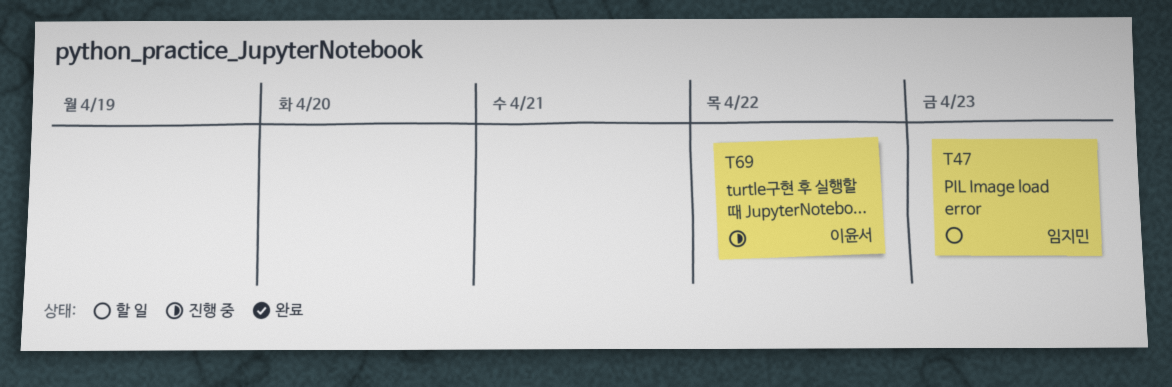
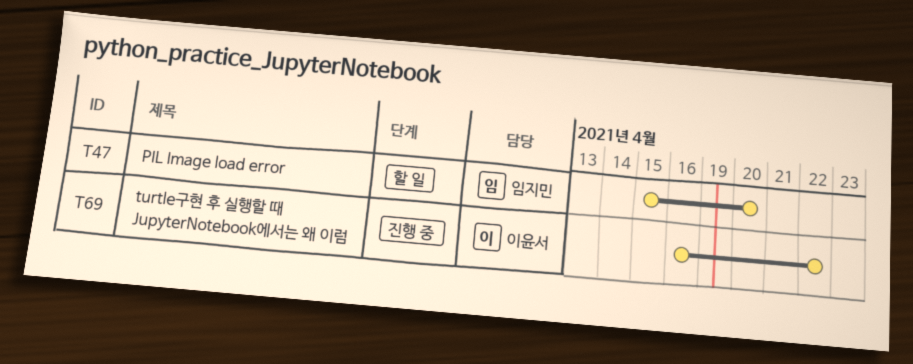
T47, due: Apr 23 -> Apr 20

